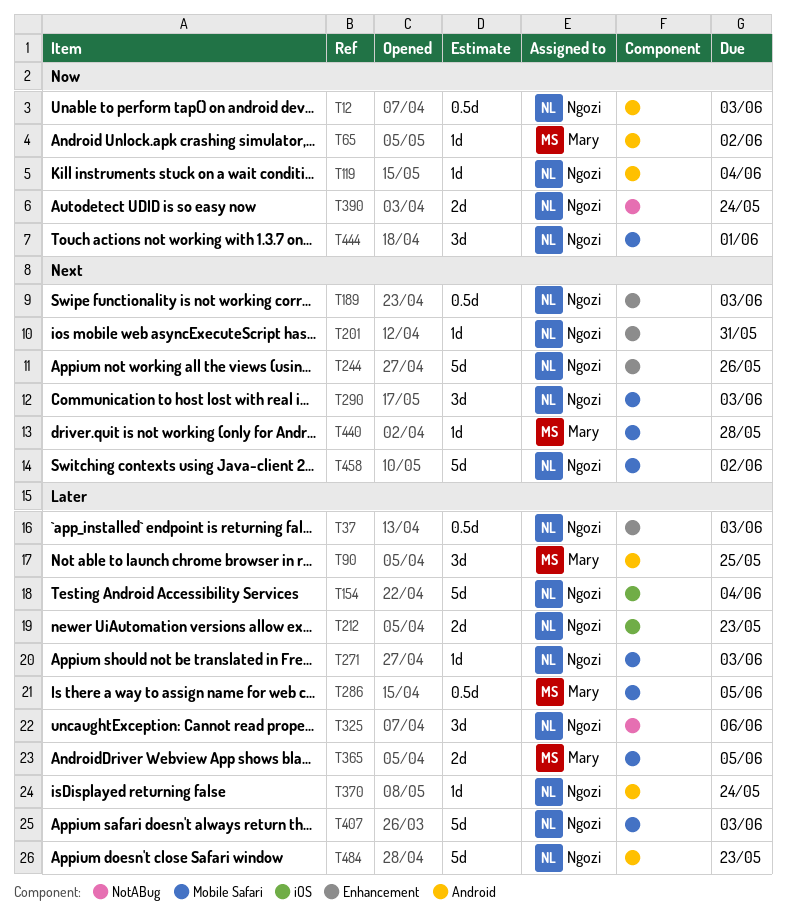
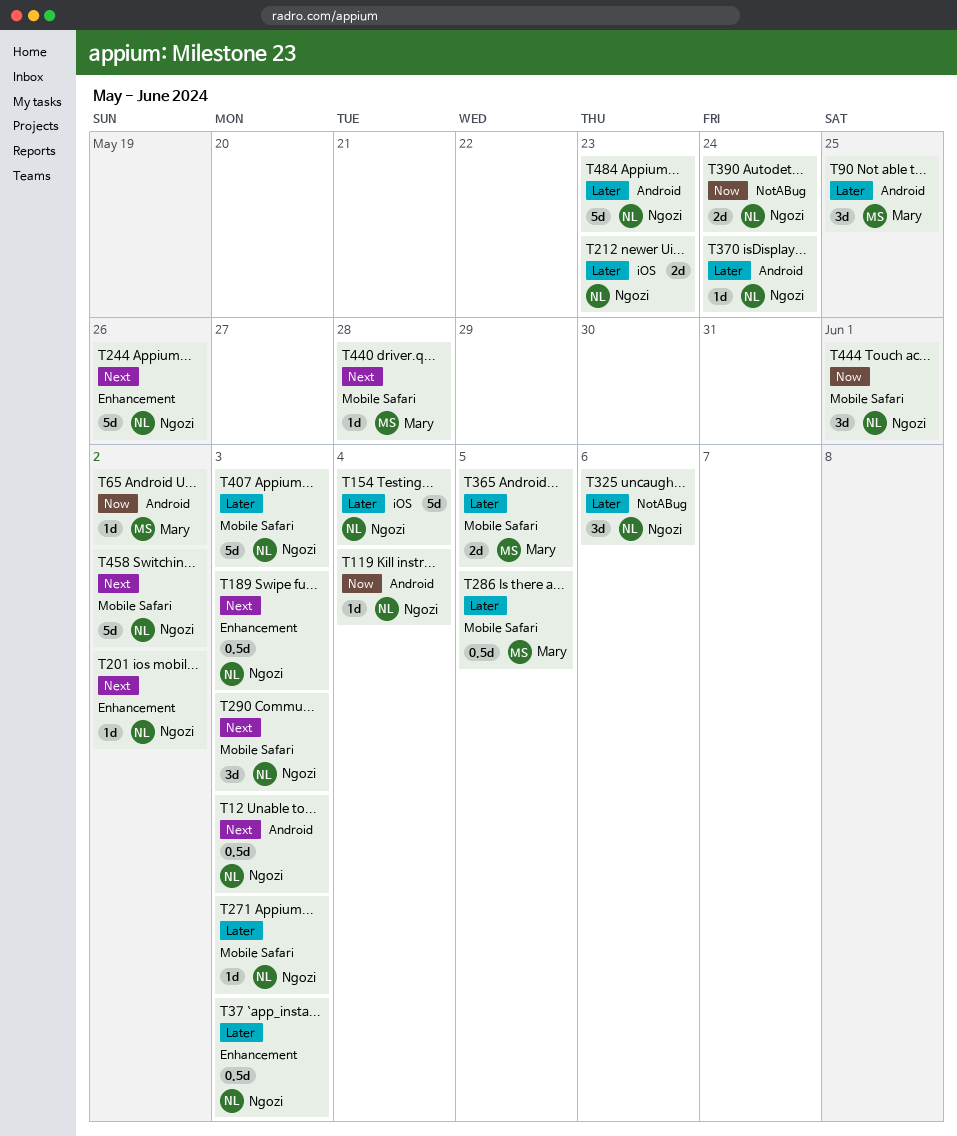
T12, priority: Now -> Next
T201, due: May 31 -> Jun 2

